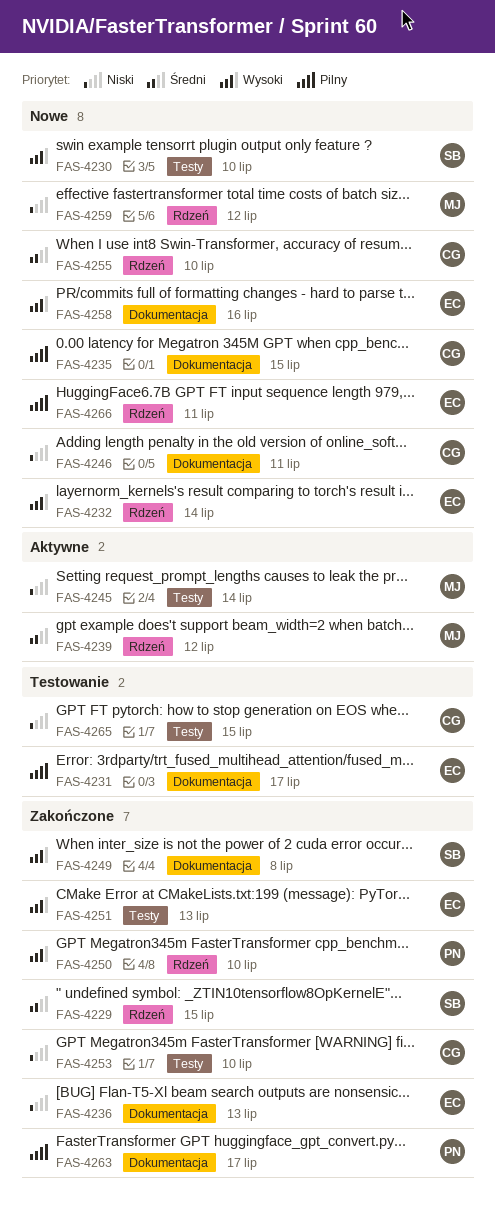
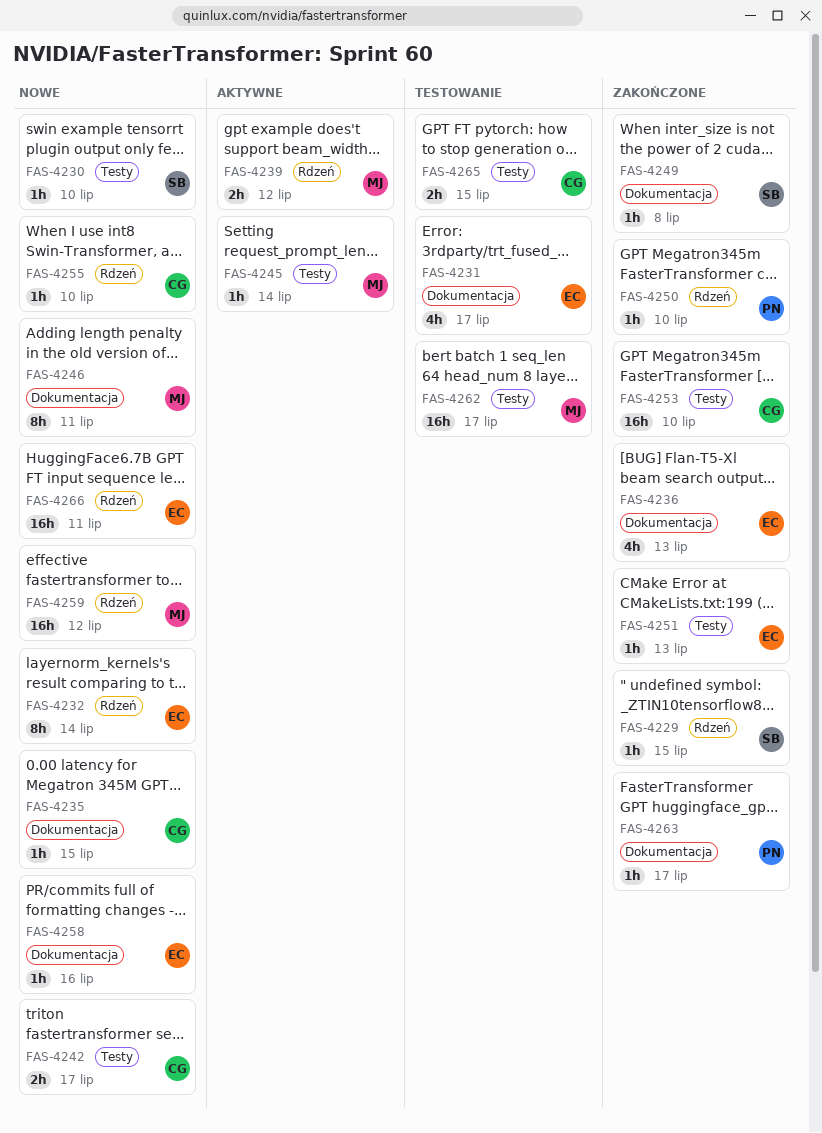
FAS-4242: none -> present
FAS-4246, owner: CG -> MJ
FAS-4262: none -> present

